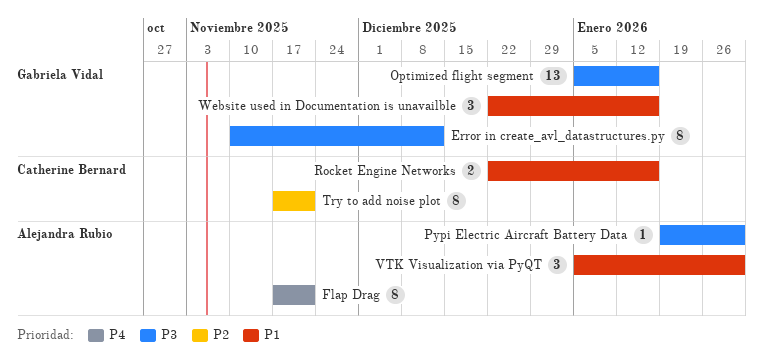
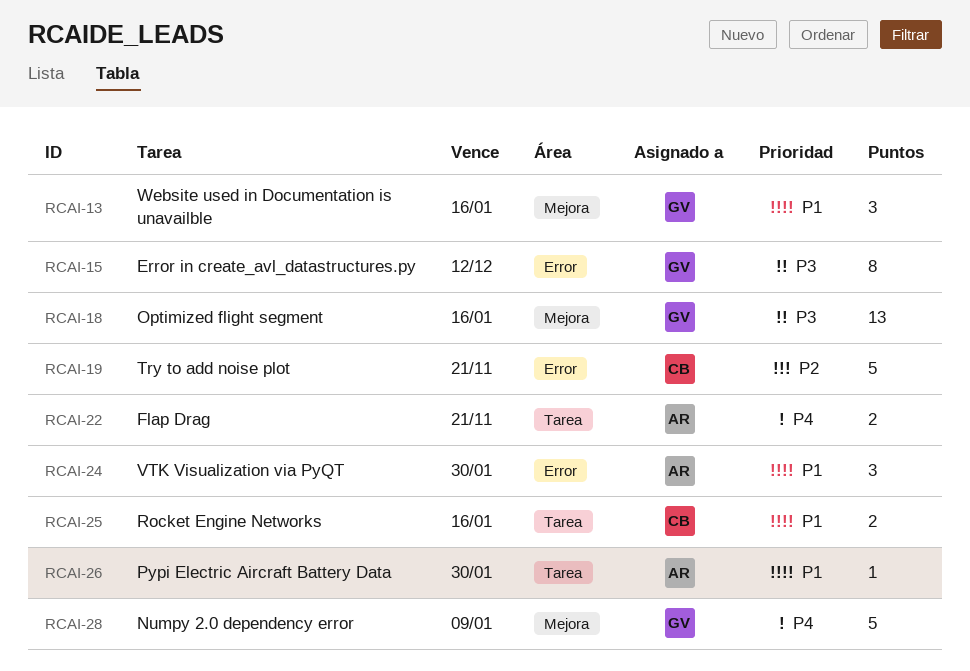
Flap Drag, estimate: 8 -> 2
Numpy 2.0 dependency error: none -> present
Pypi Electric Aircraft Battery Data, priority: P3 -> P1
Try to add noise plot, estimate: 8 -> 5

